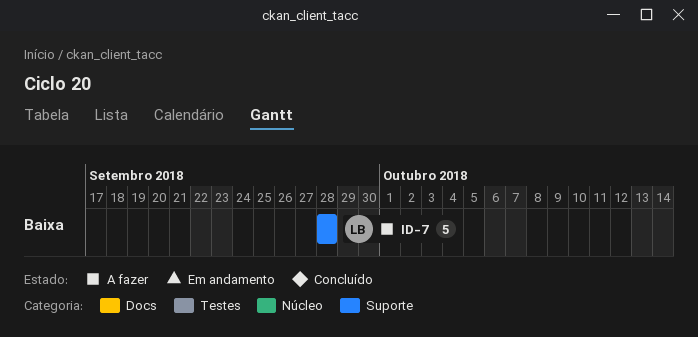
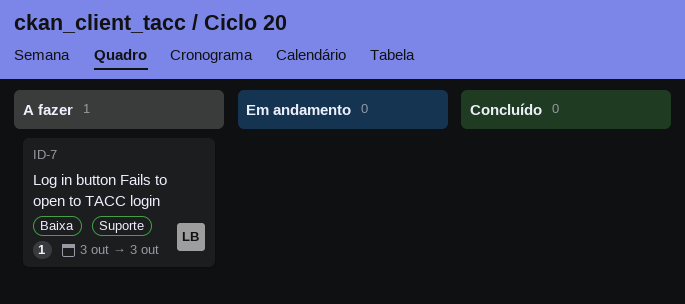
ID-7, estimate: 5 -> 1
ID-7, start: Sep 28 -> Oct 3
ID-7, due: Sep 28 -> Oct 3

